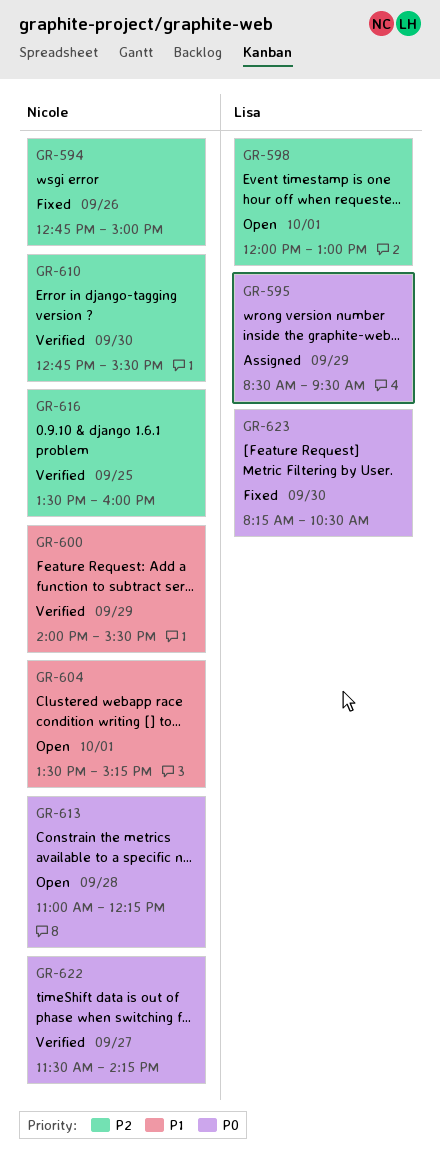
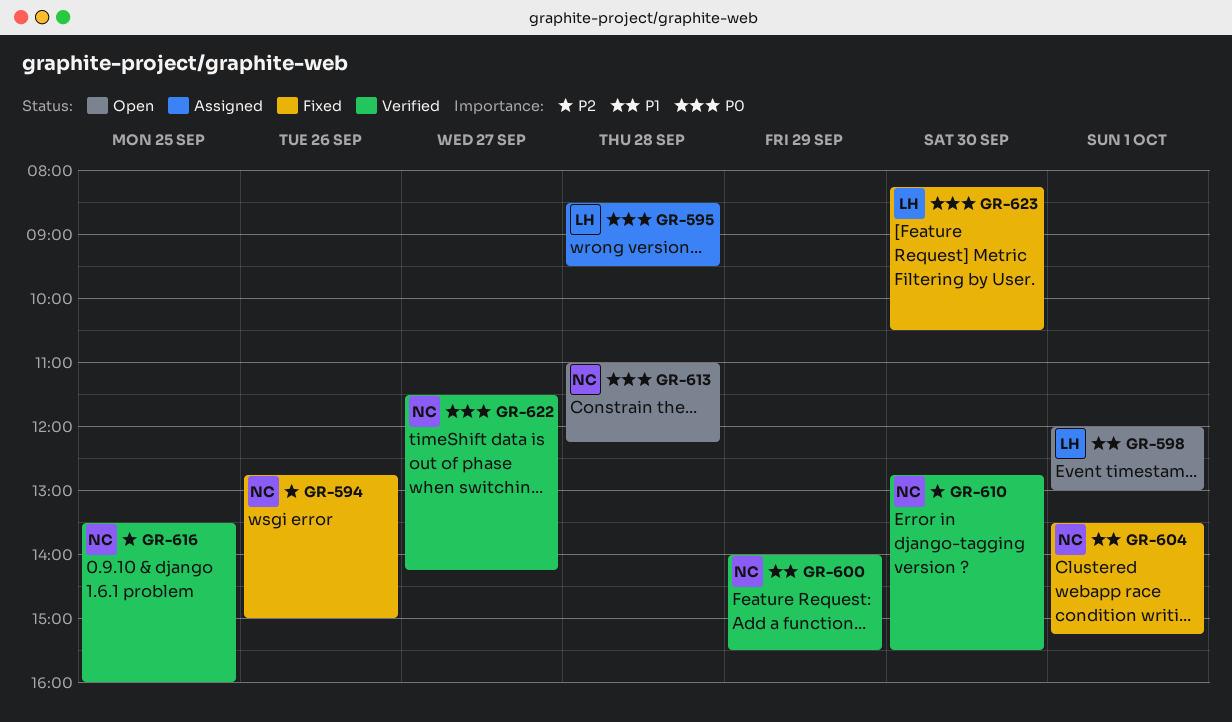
GR-595, day: Sep 29 -> Sep 28
GR-598, priority: P2 -> P1
GR-604, status: Open -> Fixed

